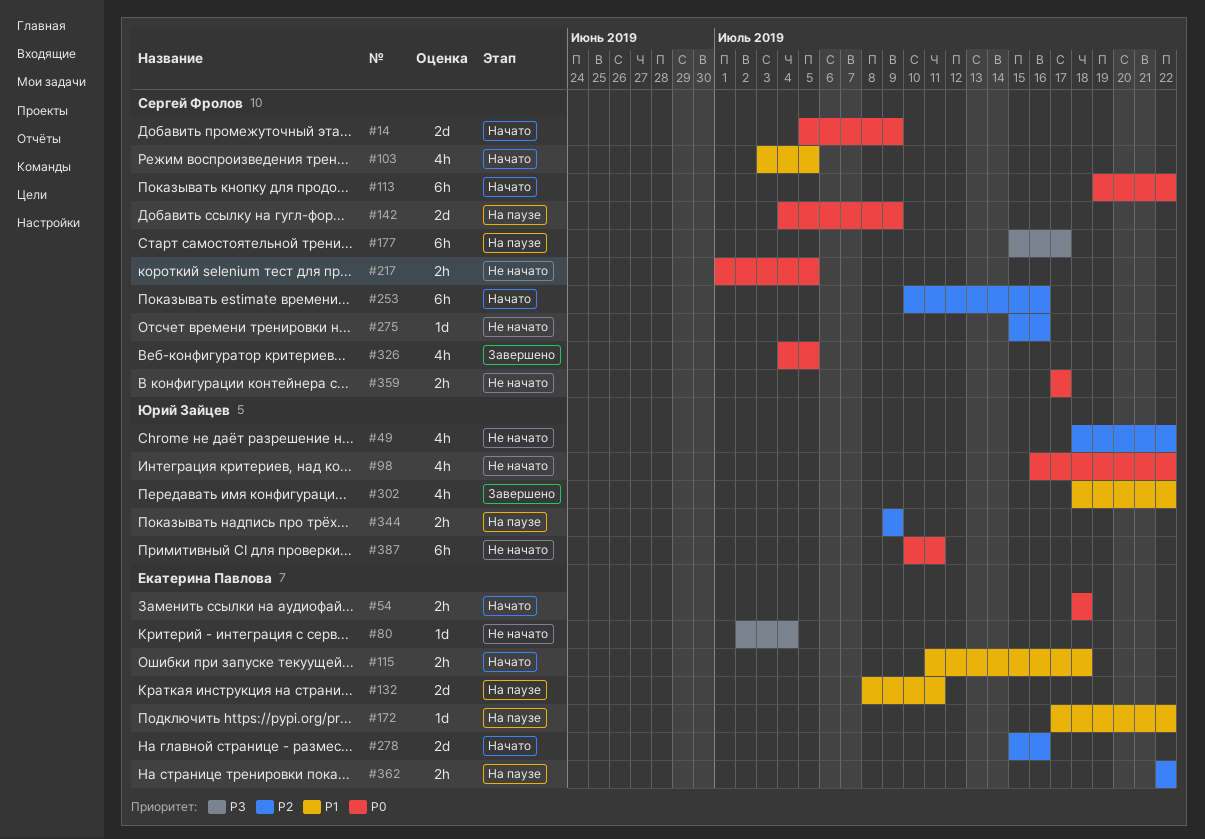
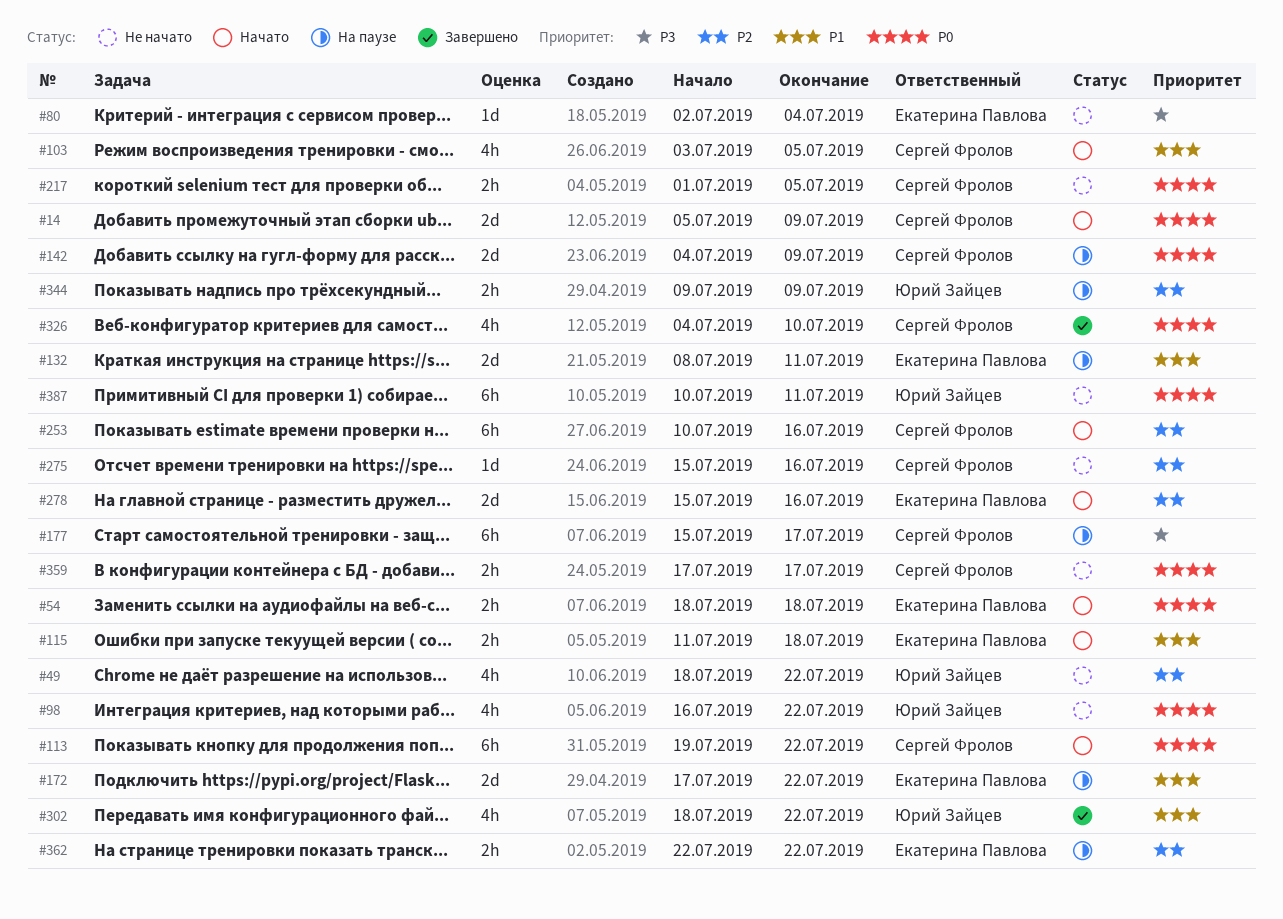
#172, estimate: 1d -> 2d
#326, due: Jul 5 -> Jul 10

